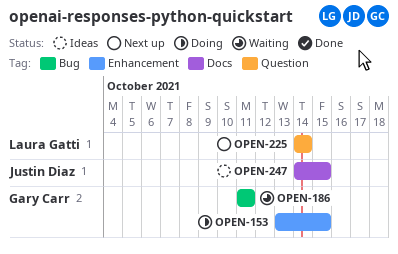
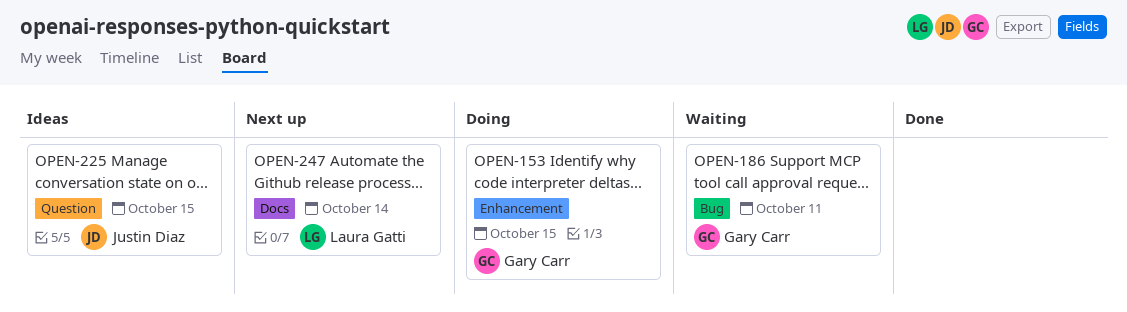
OPEN-225, status: Next up -> Ideas
OPEN-225, owner: Laura Gatti -> Justin Diaz
OPEN-225, due: Oct 14 -> Oct 15
OPEN-247, status: Ideas -> Next up
OPEN-247, owner: Justin Diaz -> Laura Gatti
OPEN-247, due: Oct 15 -> Oct 14

